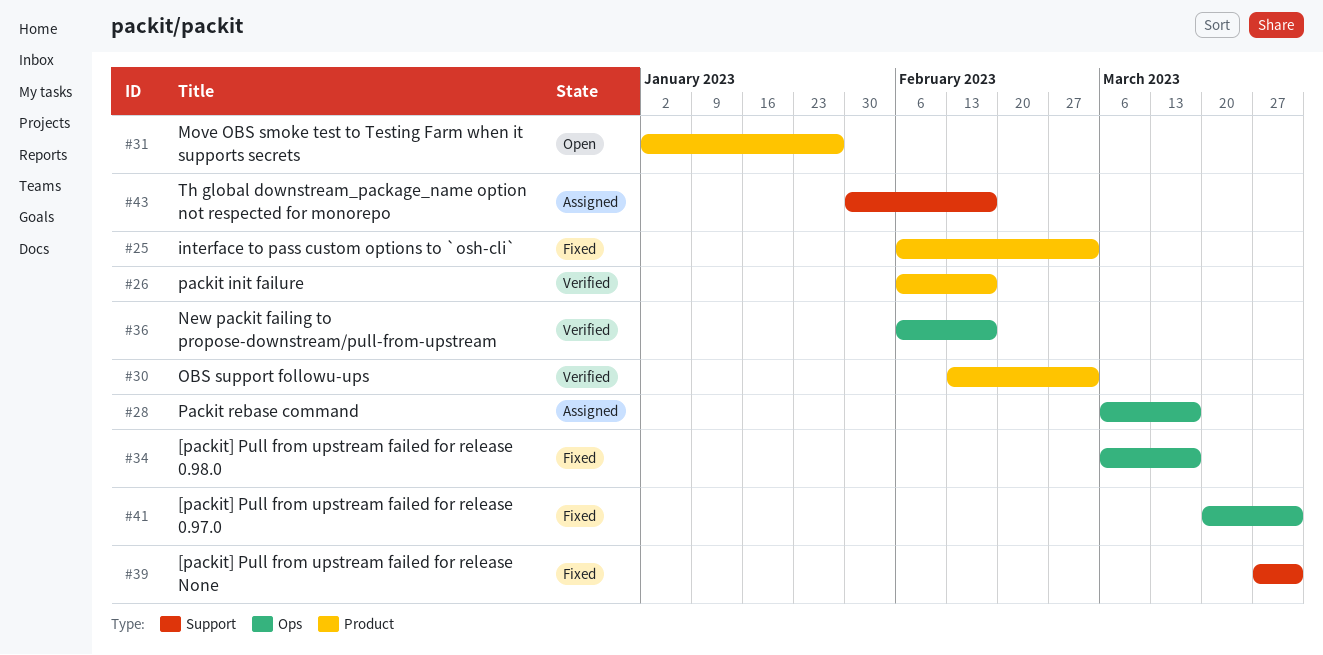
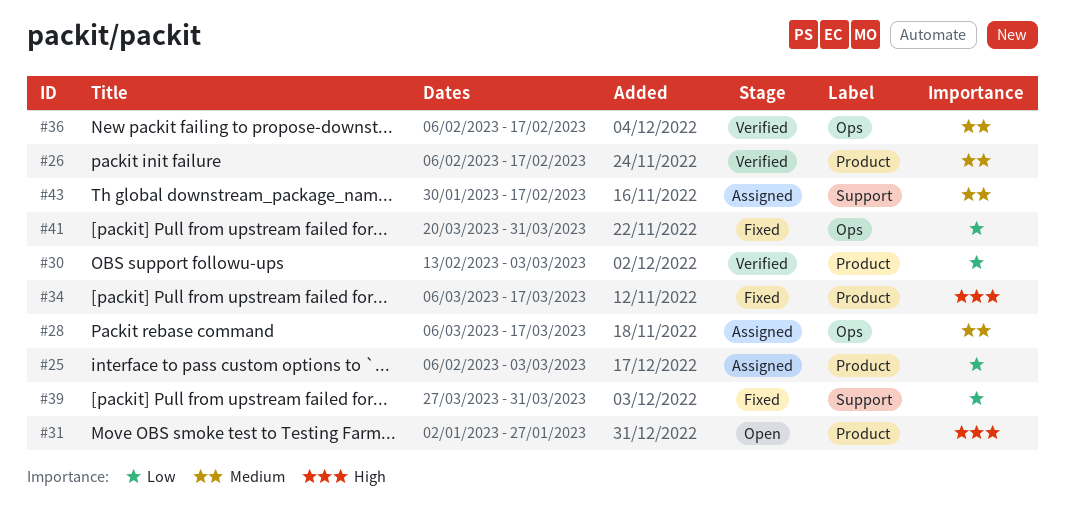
#25, status: Fixed -> Assigned
#34, label: Ops -> Product

